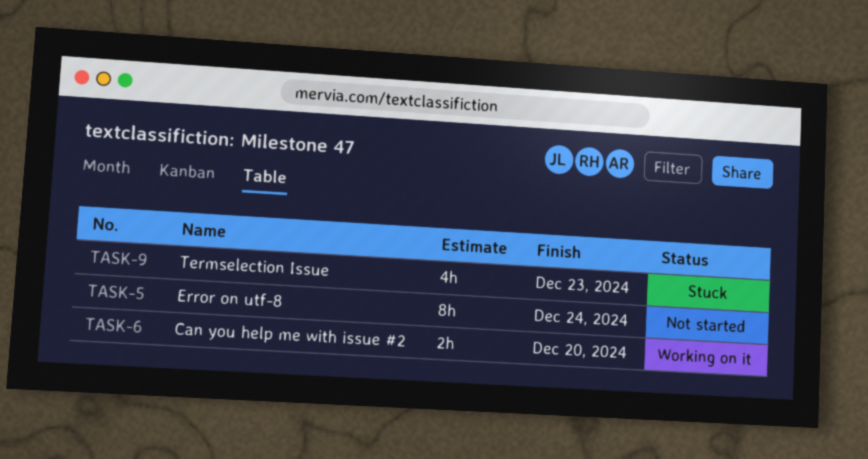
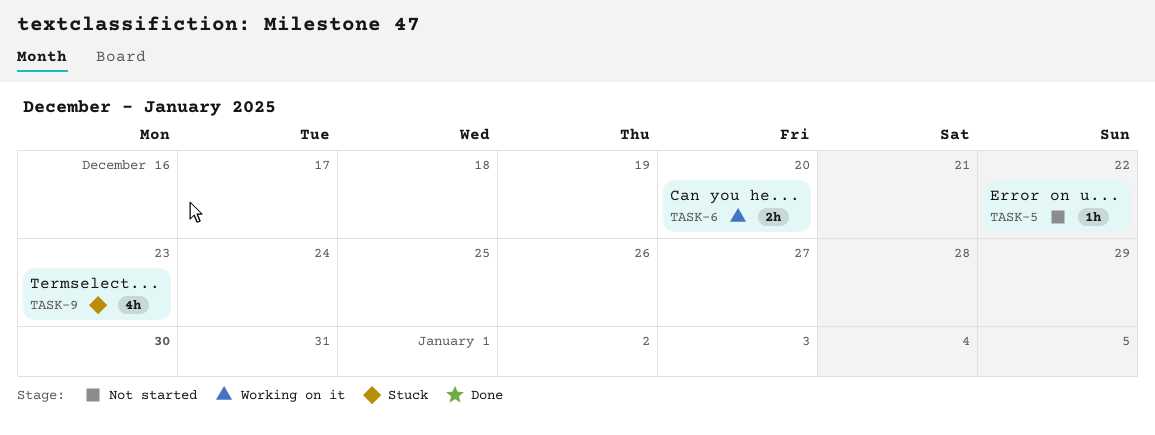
TASK-5, estimate: 8h -> 1h
TASK-5, due: Dec 24 -> Dec 22

